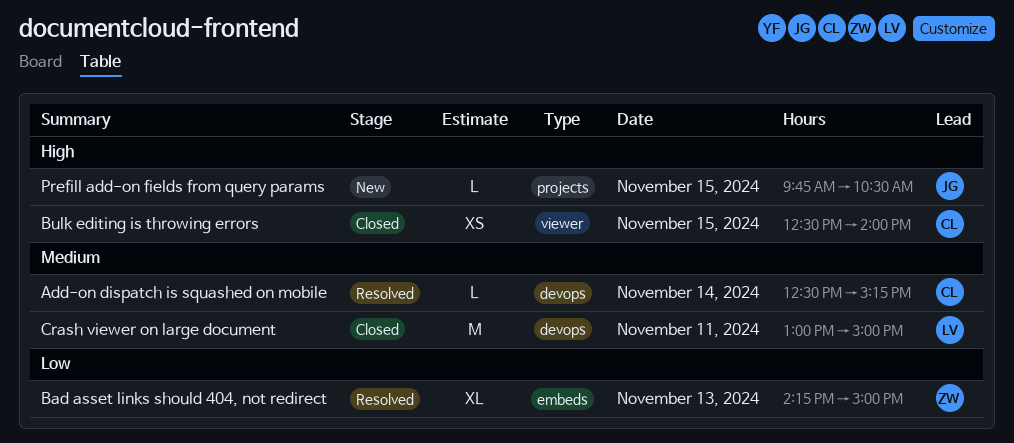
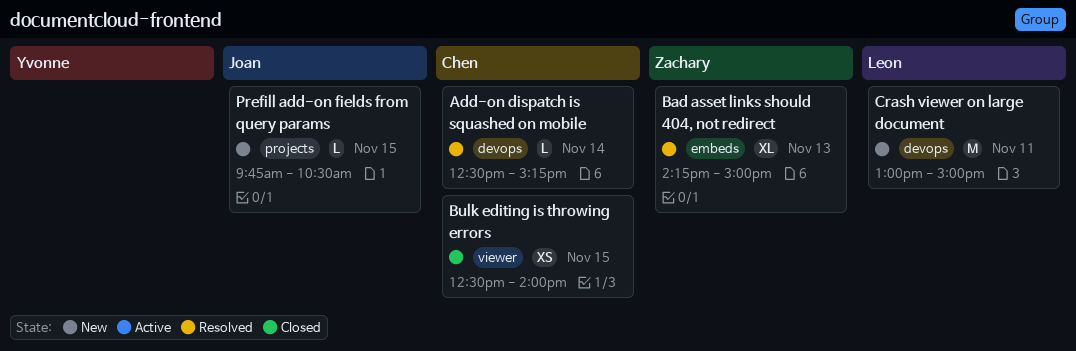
Crash viewer on large document, status: Closed -> New

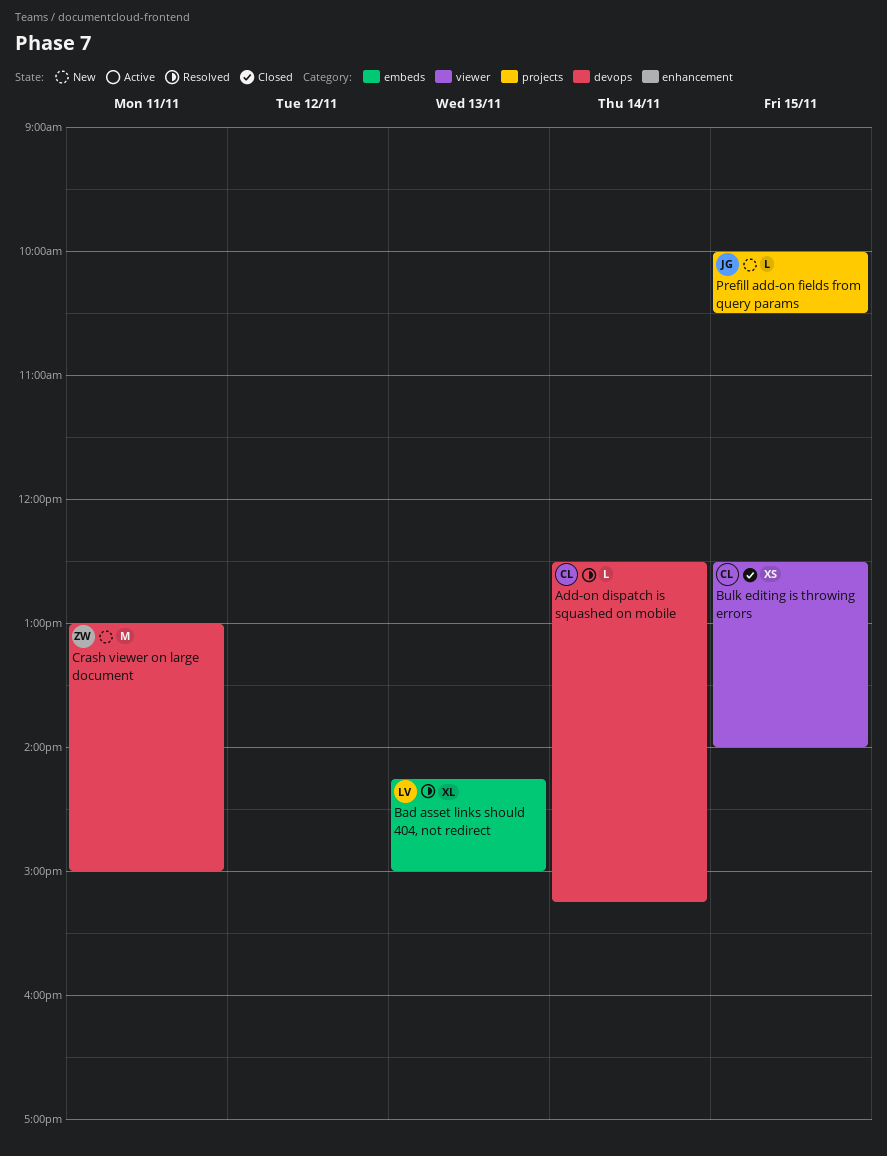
Bad asset links should 404, not redirect, owner: Zachary -> Leon
Crash viewer on large document, owner: Leon -> Zachary
Prefill add-on fields from query params, begins: 09:45 -> 10:00

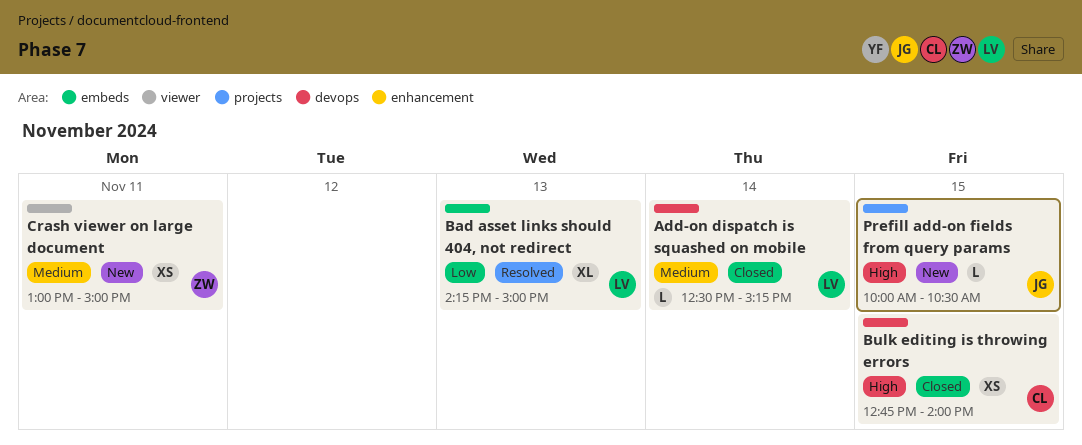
Add-on dispatch is squashed on mobile, status: Resolved -> Closed
Add-on dispatch is squashed on mobile, owner: CL -> LV
Bulk editing is throwing errors, label: viewer -> devops
Bulk editing is throwing errors, begins: 12:30 -> 12:45
Crash viewer on large document, label: devops -> viewer
Crash viewer on large document, estimate: M -> XS

